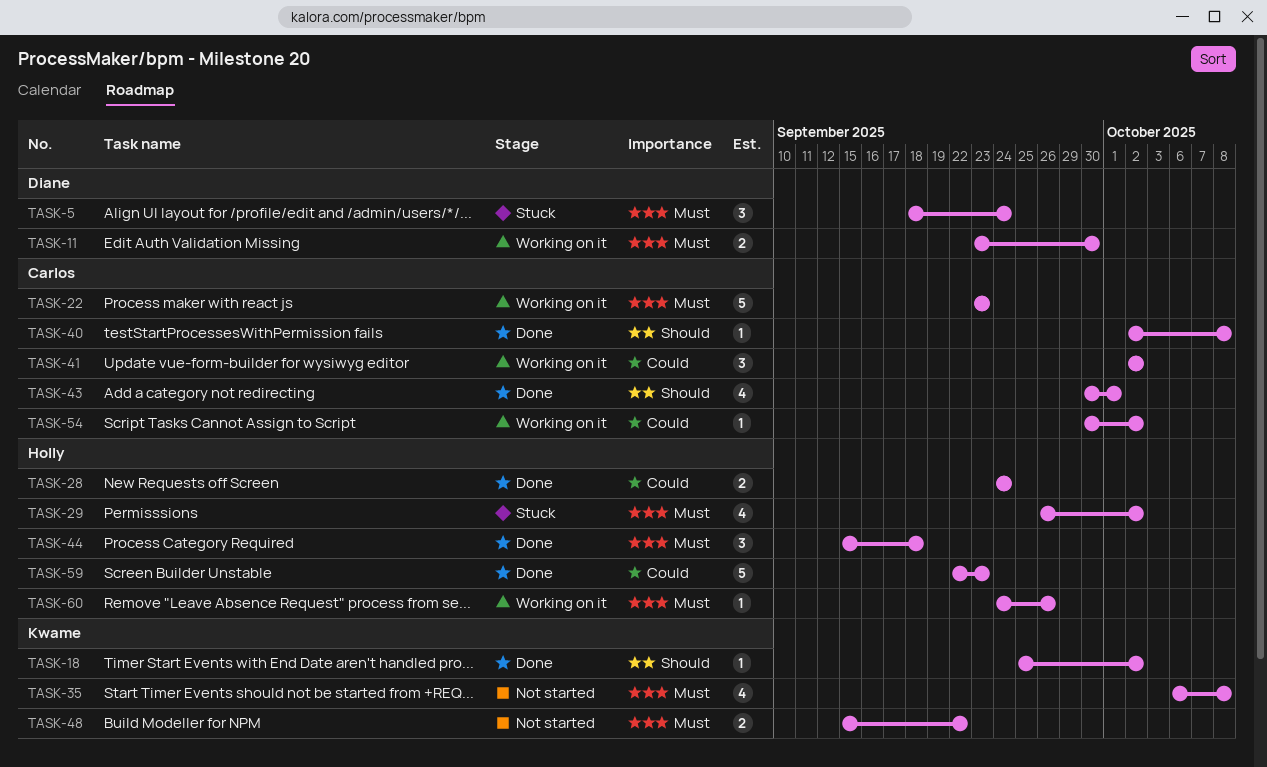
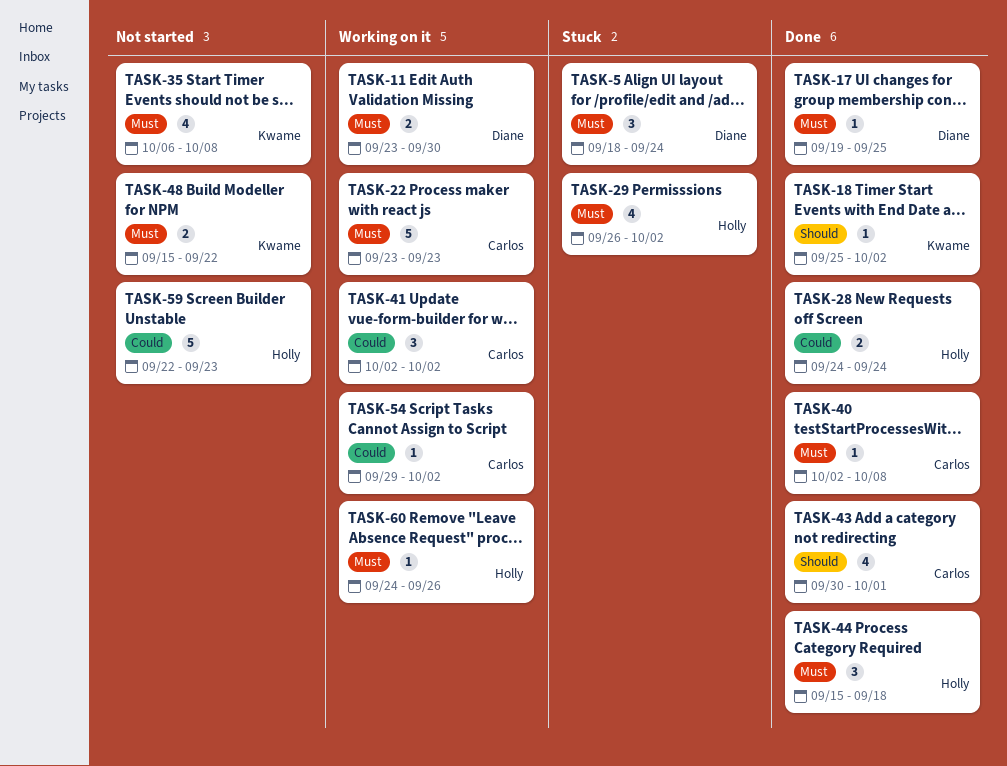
TASK-17: none -> present
TASK-40, priority: Should -> Must
TASK-54, start: Sep 30 -> Sep 29
TASK-59, status: Done -> Not started

